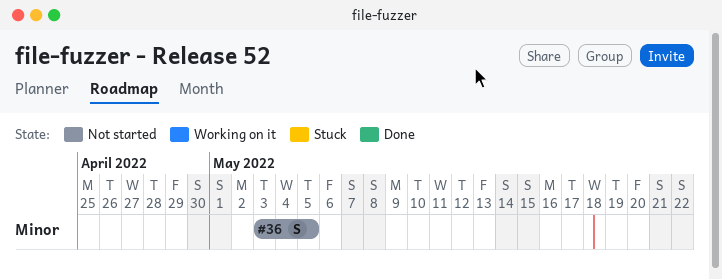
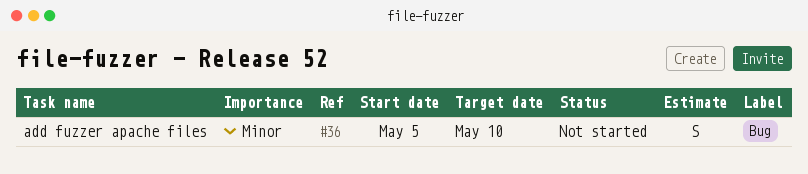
#36, start: May 3 -> May 5
#36, due: May 5 -> May 10

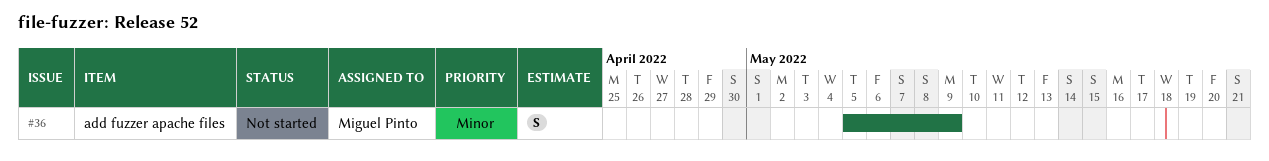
#36, due: May 10 -> May 9

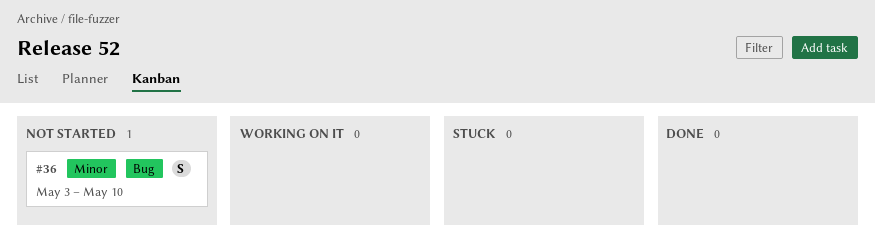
#36, start: May 5 -> May 3
#36, due: May 9 -> May 10

